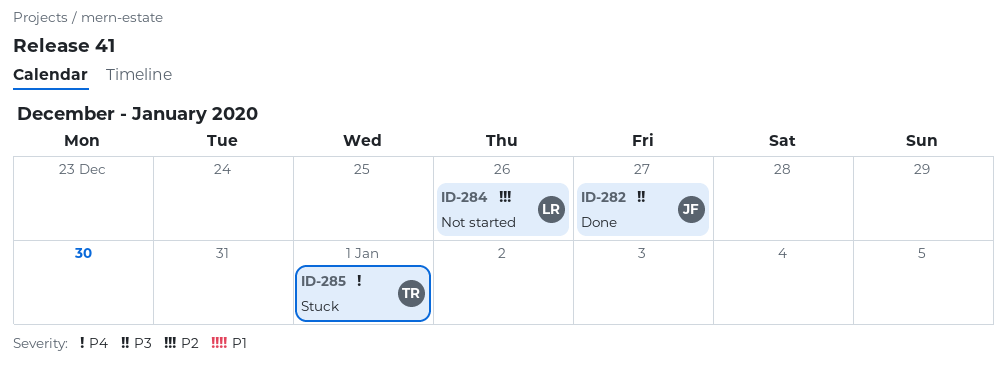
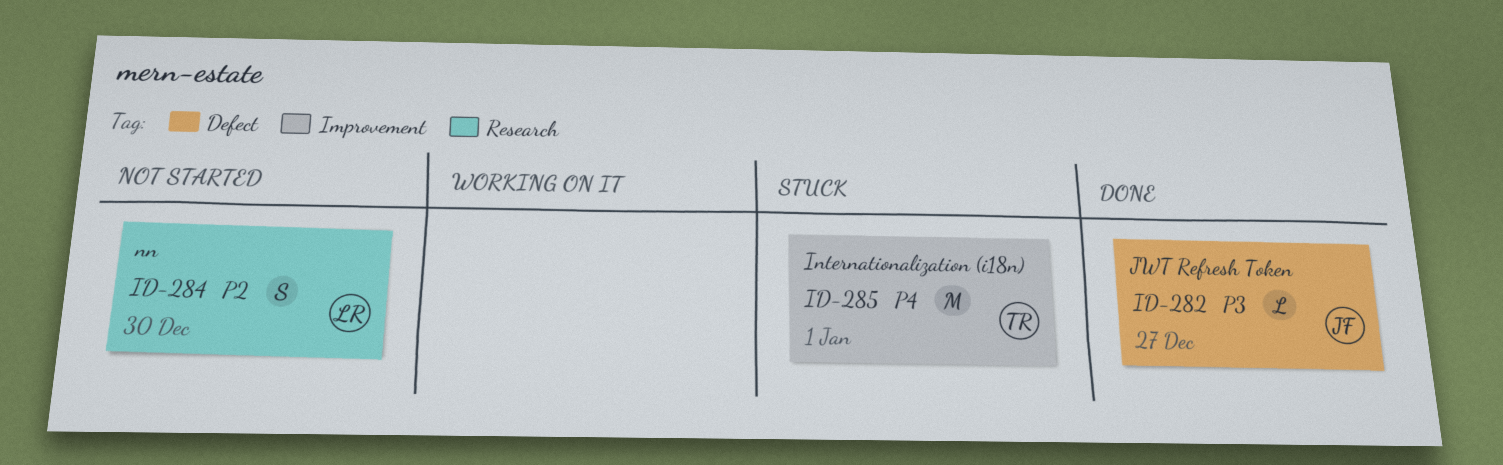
ID-284, due: Dec 26 -> Dec 30

